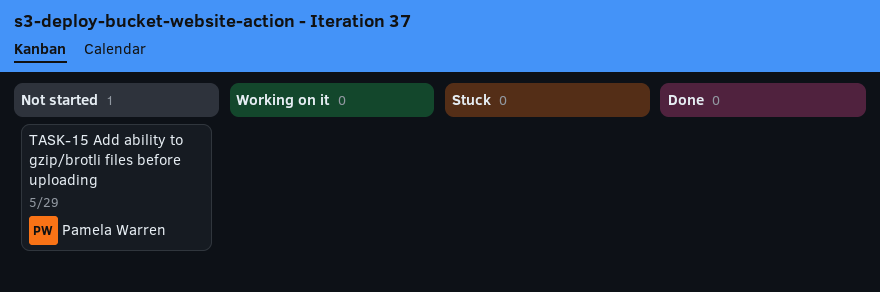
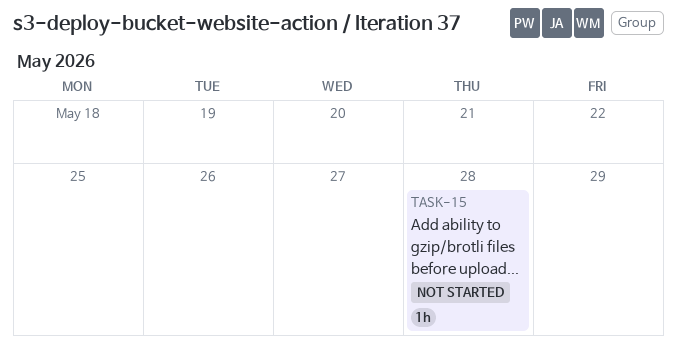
TASK-15, due: May 29 -> May 28

